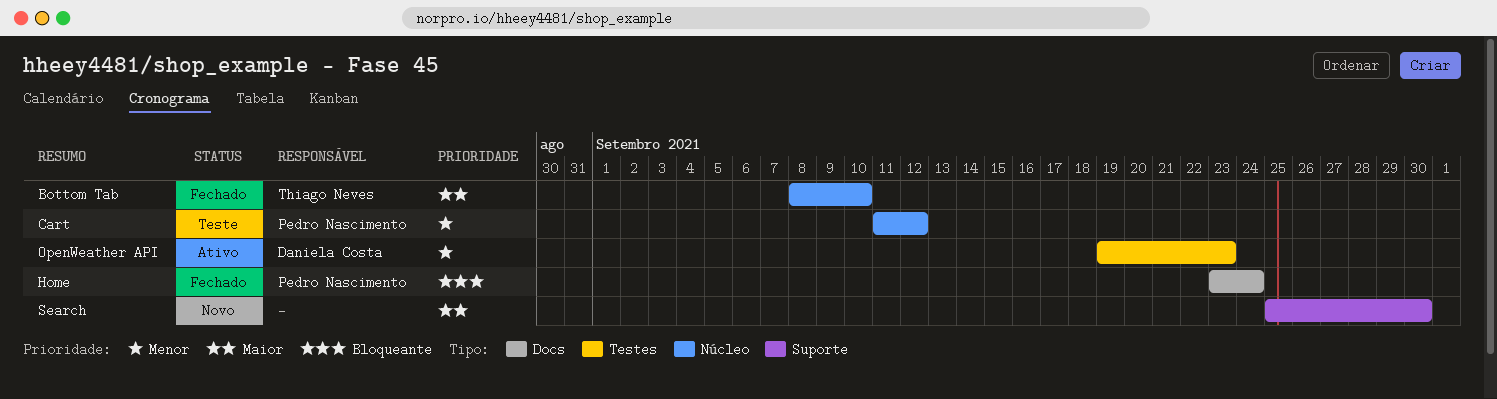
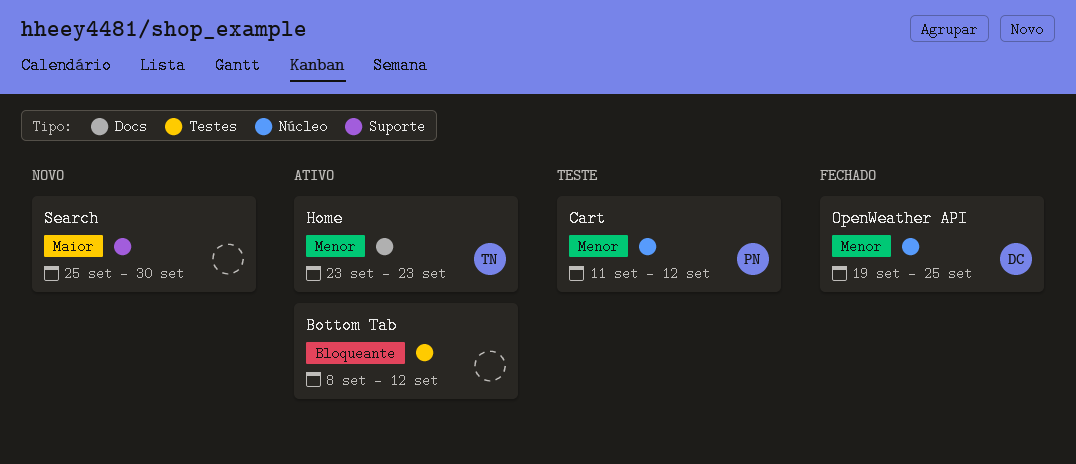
Bottom Tab, status: Fechado -> Ativo
Bottom Tab, owner: Thiago Neves -> none
Bottom Tab, priority: Maior -> Bloqueante
Bottom Tab, label: Núcleo -> Testes
Bottom Tab, due: Sep 10 -> Sep 12
Home, status: Fechado -> Ativo
Home, owner: Pedro Nascimento -> Thiago Neves
Home, priority: Bloqueante -> Menor
Home, due: Sep 24 -> Sep 23
OpenWeather API, status: Ativo -> Fechado
OpenWeather API, label: Testes -> Núcleo
OpenWeather API, due: Sep 23 -> Sep 25

